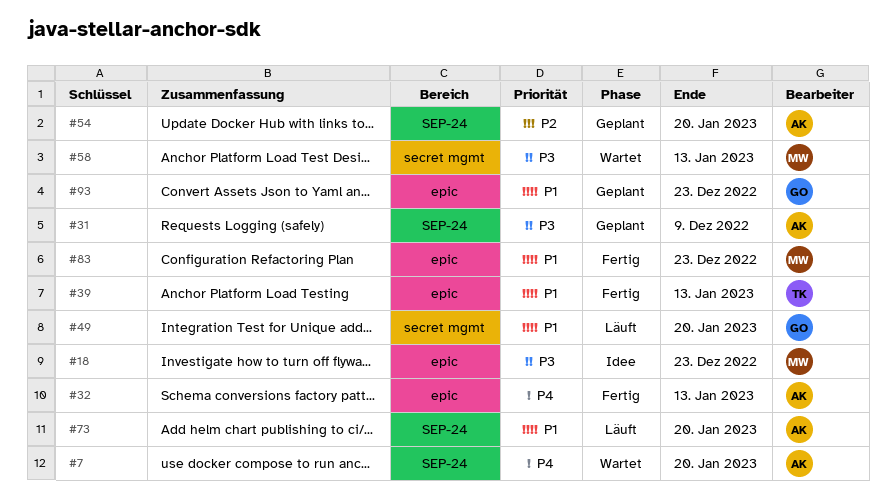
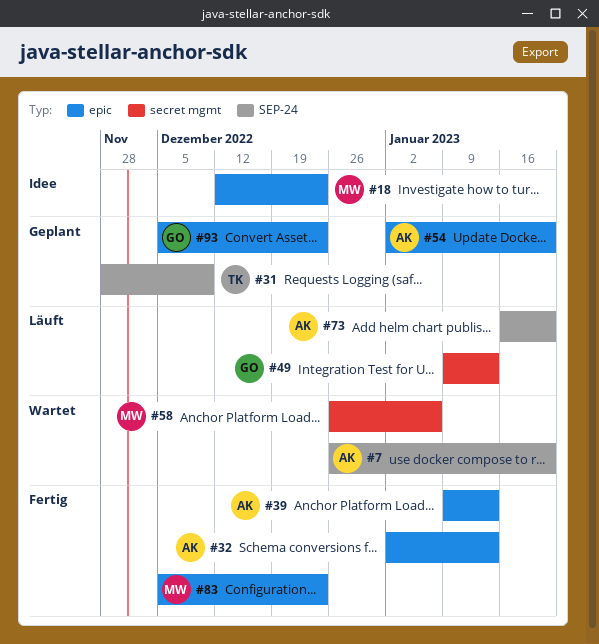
#31, owner: AK -> TK
#39, owner: TK -> AK
#49, due: Jan 20 -> Jan 13
#54, label: SEP-24 -> epic
#58, due: Jan 13 -> Jan 6

